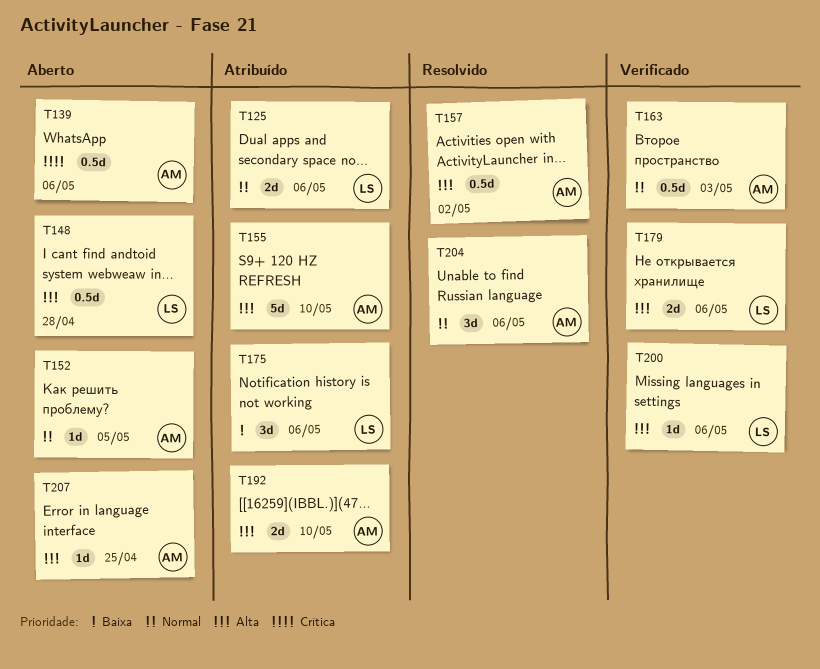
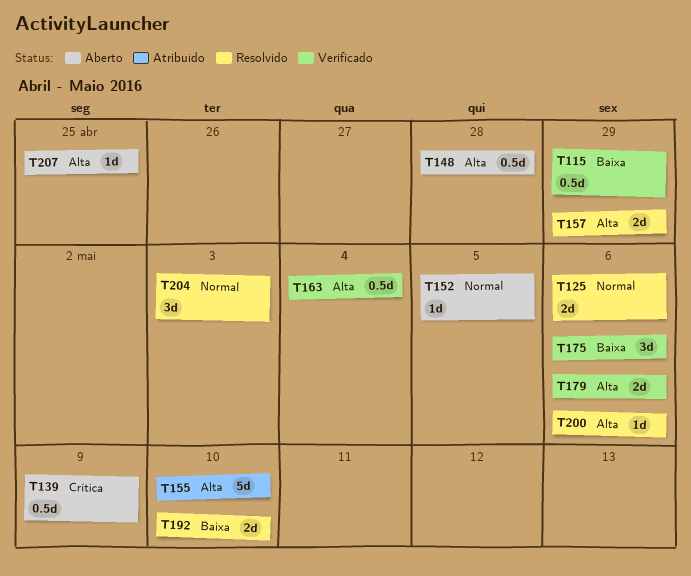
T115: none -> present
T125, status: Atribuído -> Resolvido
T139, due: May 6 -> May 9
T157, estimate: 0.5d -> 2d
T157, due: May 2 -> Apr 29
T163, priority: Normal -> Alta
T163, due: May 3 -> May 4
T175, status: Atribuído -> Verificado
T192, status: Atribuído -> Resolvido
T192, priority: Alta -> Baixa
T200, status: Verificado -> Resolvido
T204, due: May 6 -> May 3

